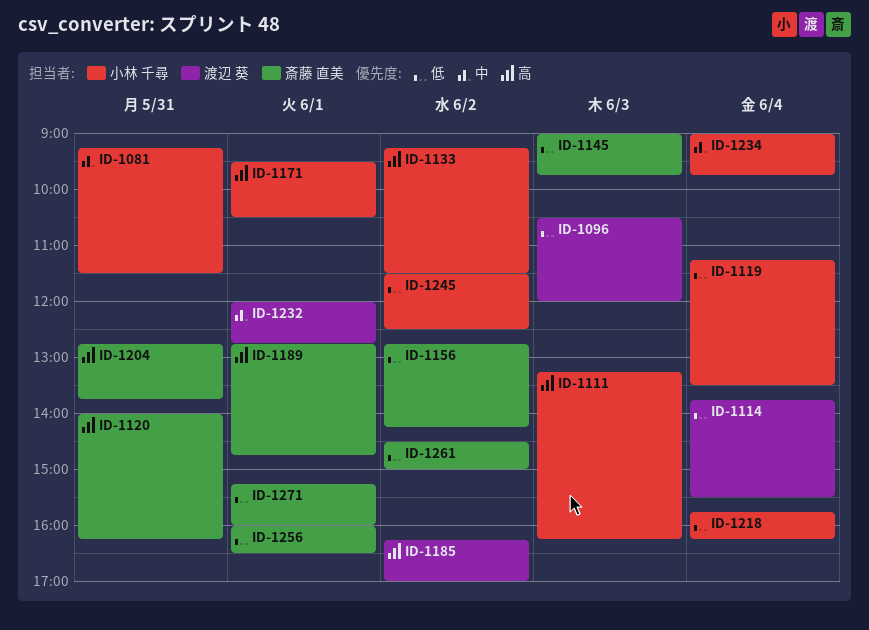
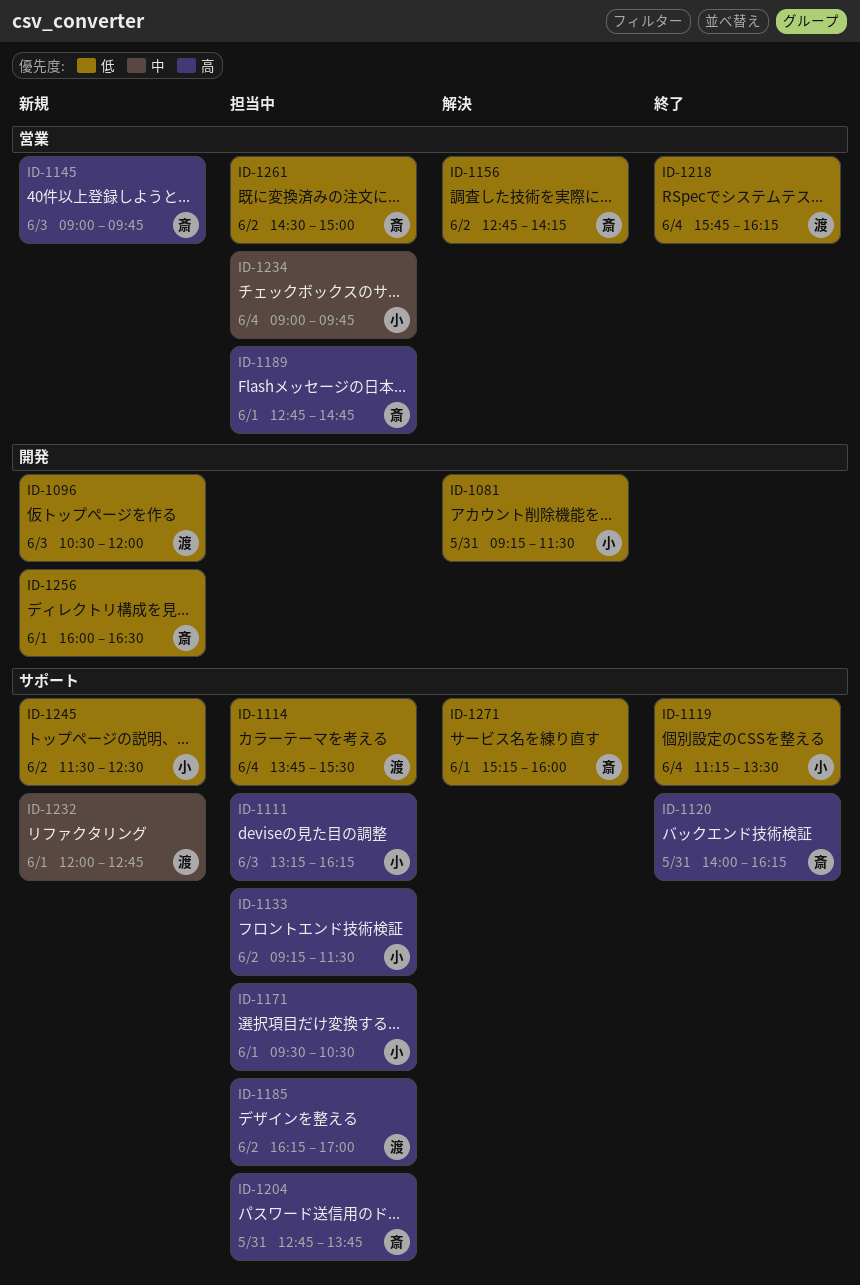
ID-1081, priority: 中 -> 低
ID-1145, priority: 低 -> 高
ID-1218, owner: 小林 千尋 -> 渡辺 葵

